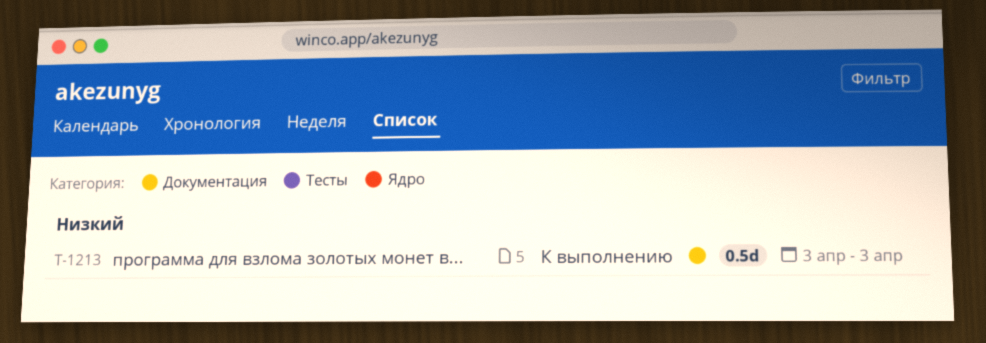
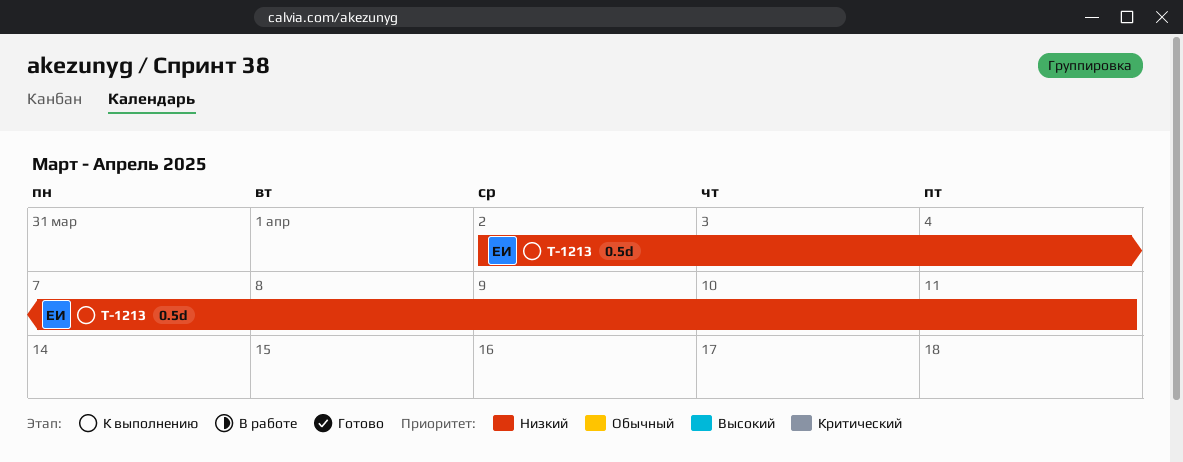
T-1213, start: Apr 3 -> Apr 2
T-1213, due: Apr 3 -> Apr 11

